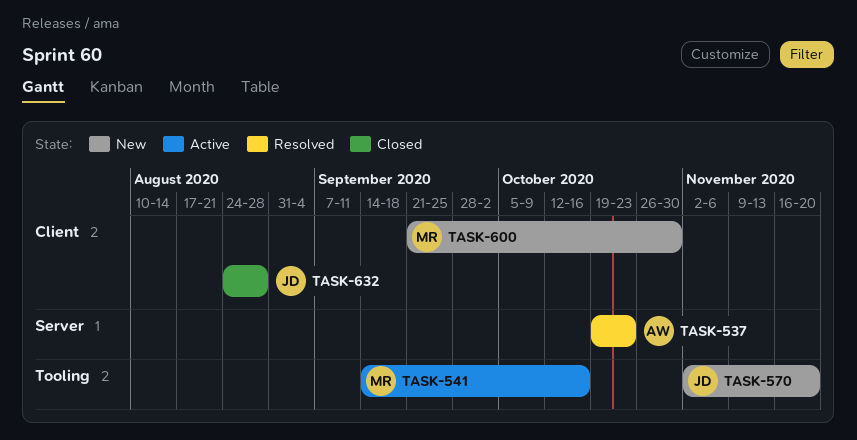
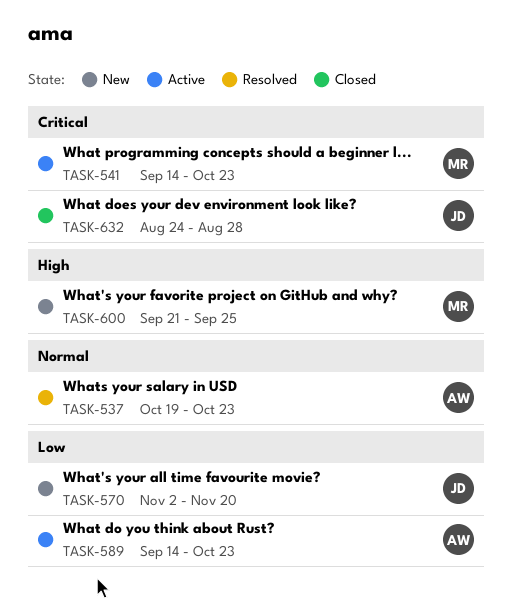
TASK-541, due: Oct 16 -> Oct 23
TASK-589: none -> present
TASK-600, due: Oct 30 -> Sep 25

